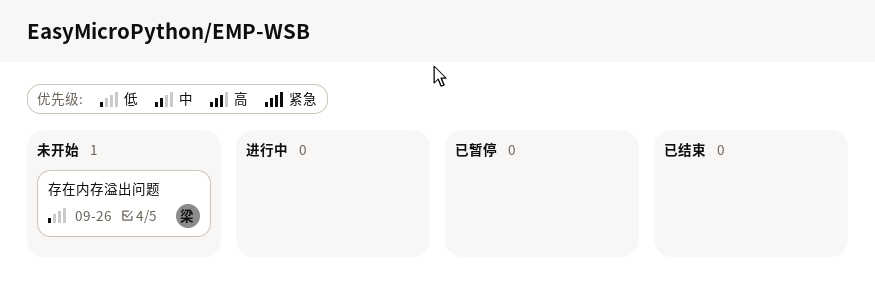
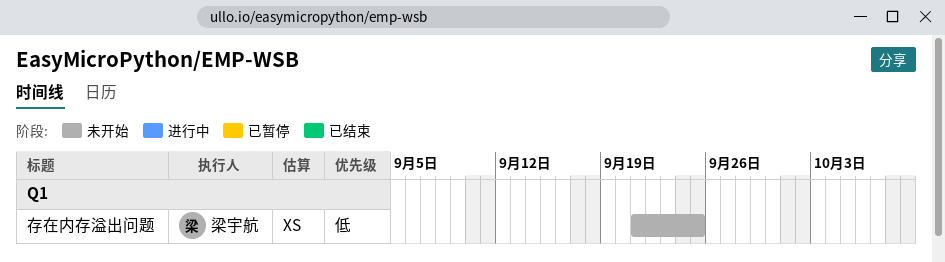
存在内存溢出问题, due: Sep 26 -> Sep 25

